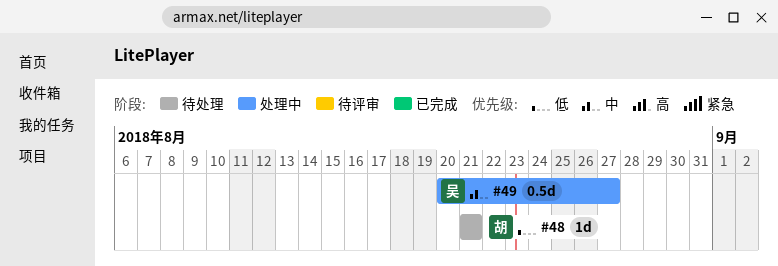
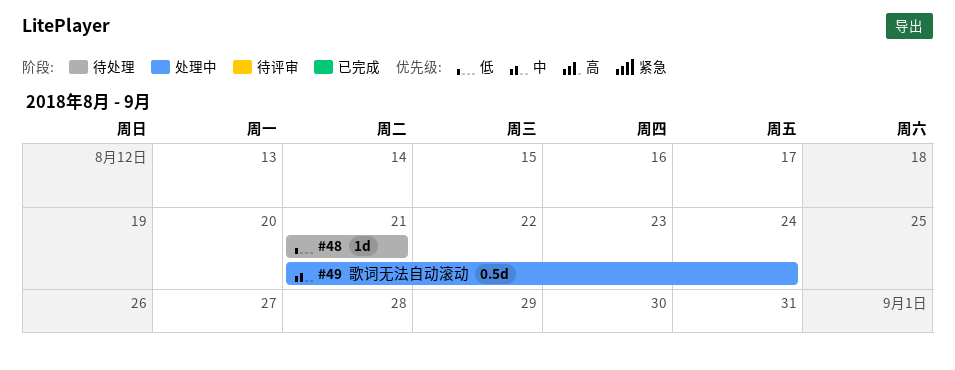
#49, start: Aug 20 -> Aug 21
#49, due: Aug 27 -> Aug 24

